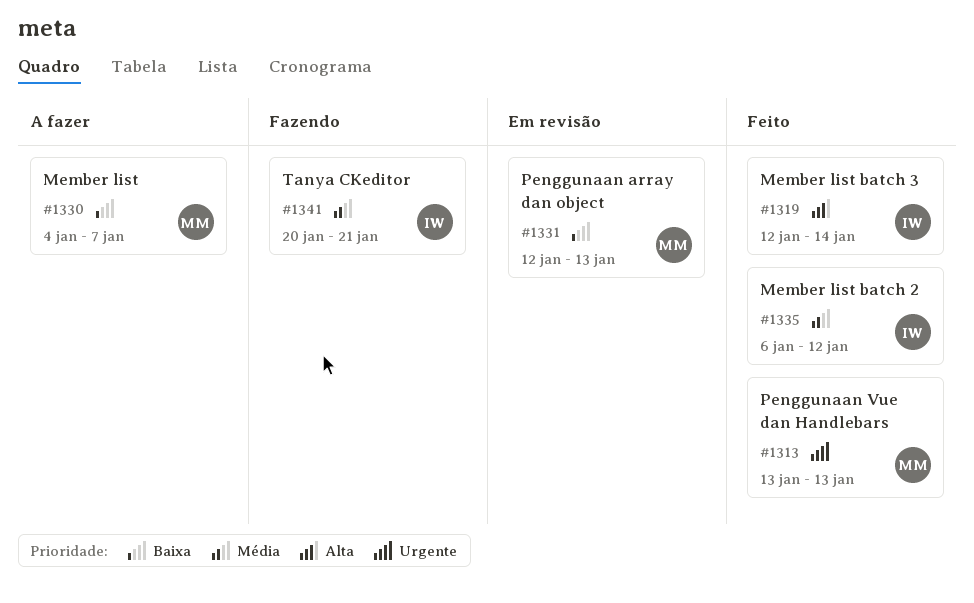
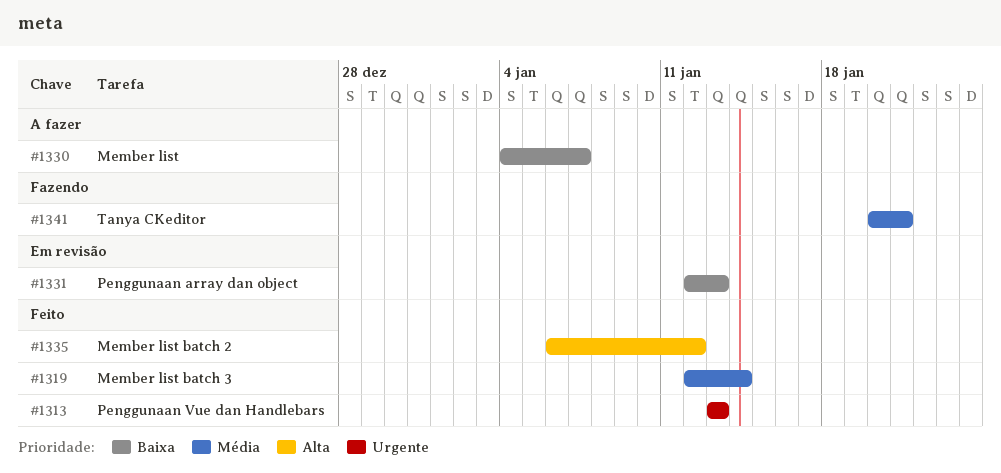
#1319, priority: Alta -> Média
#1335, priority: Média -> Alta

